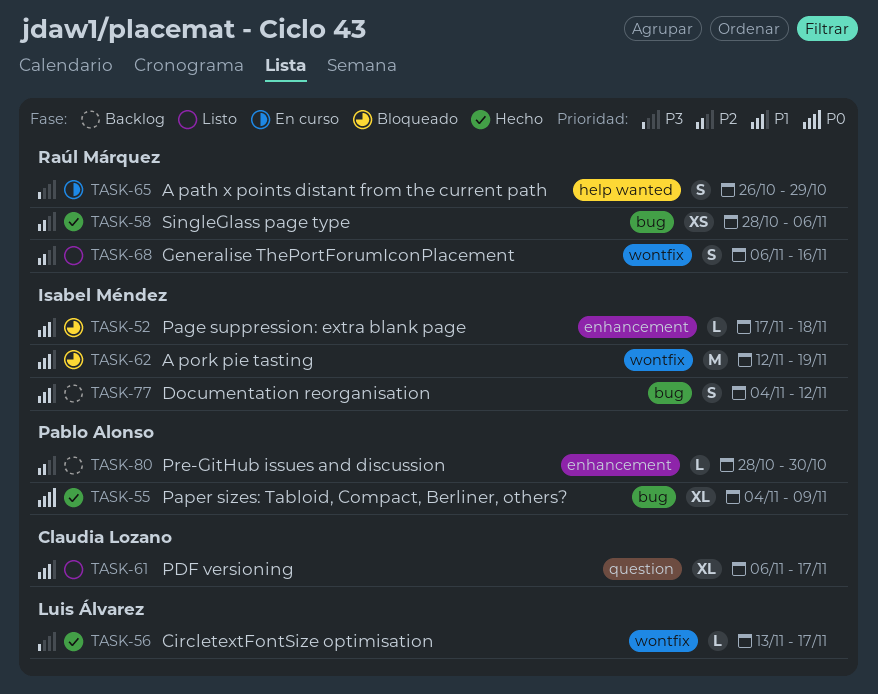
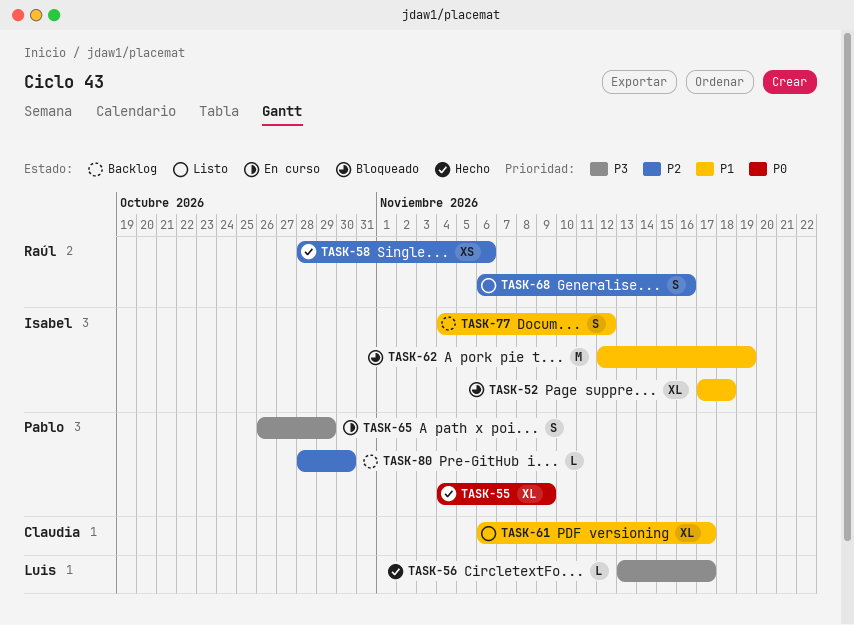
TASK-52, estimate: L -> XL
TASK-65, owner: Raúl Márquez -> Pablo Alonso

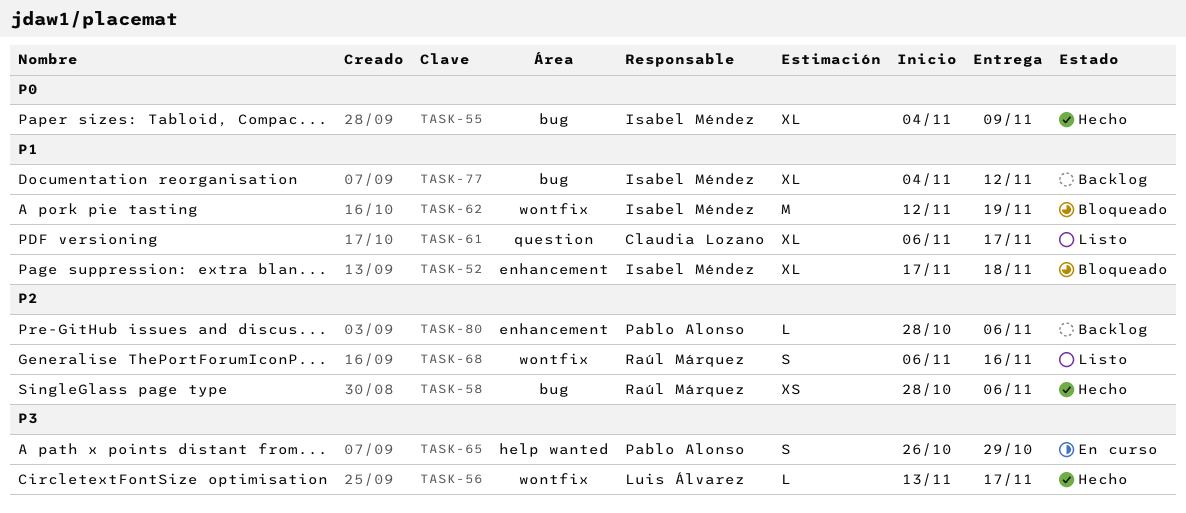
TASK-55, owner: Pablo Alonso -> Isabel Méndez
TASK-77, estimate: S -> XL
TASK-80, due: Oct 30 -> Nov 6

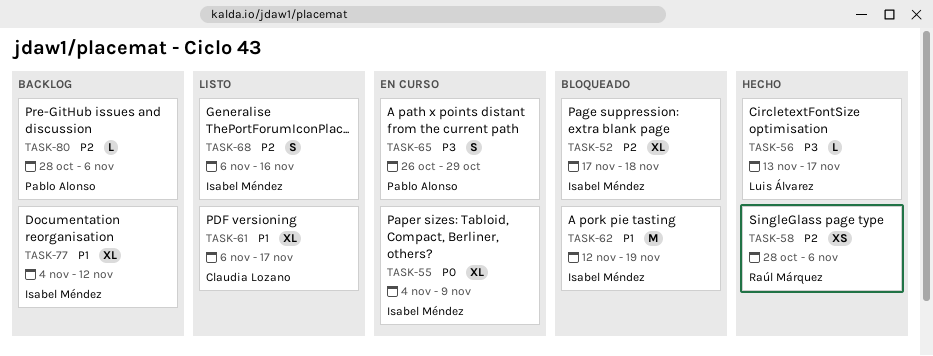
TASK-52, priority: P1 -> P2
TASK-55, status: Hecho -> En curso
TASK-68, owner: Raúl Márquez -> Isabel Méndez

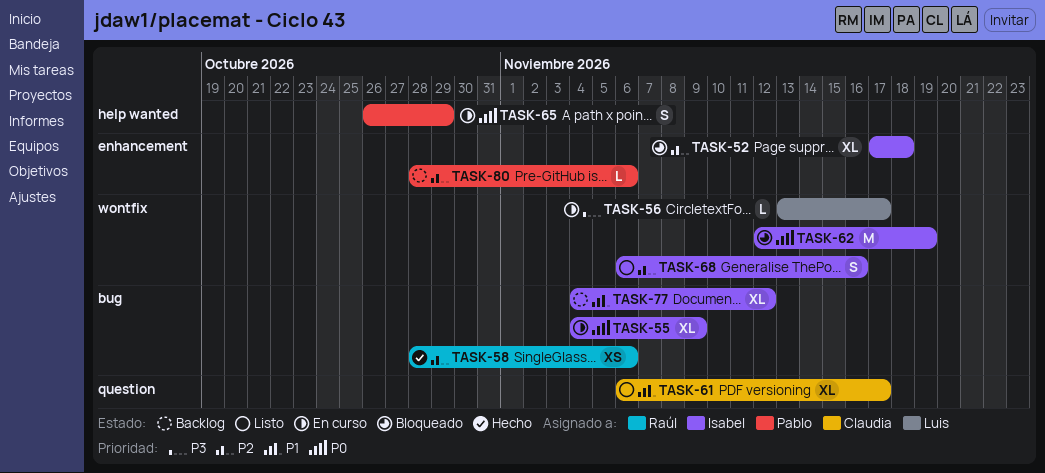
TASK-56, status: Hecho -> En curso
TASK-62, priority: P1 -> P0
TASK-65, priority: P3 -> P0

